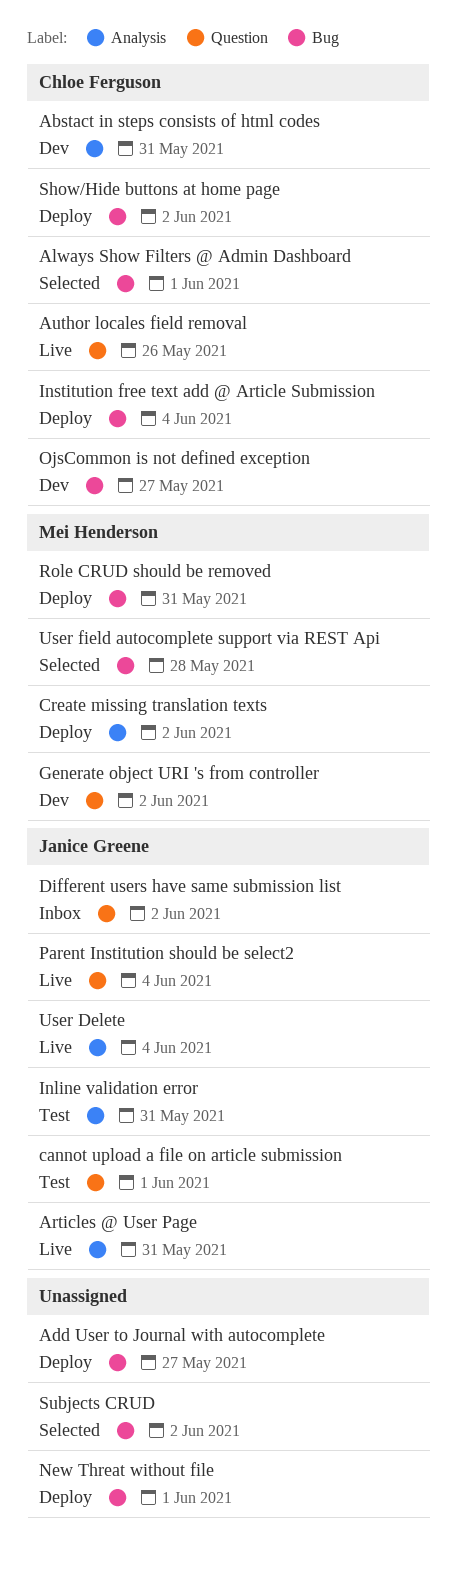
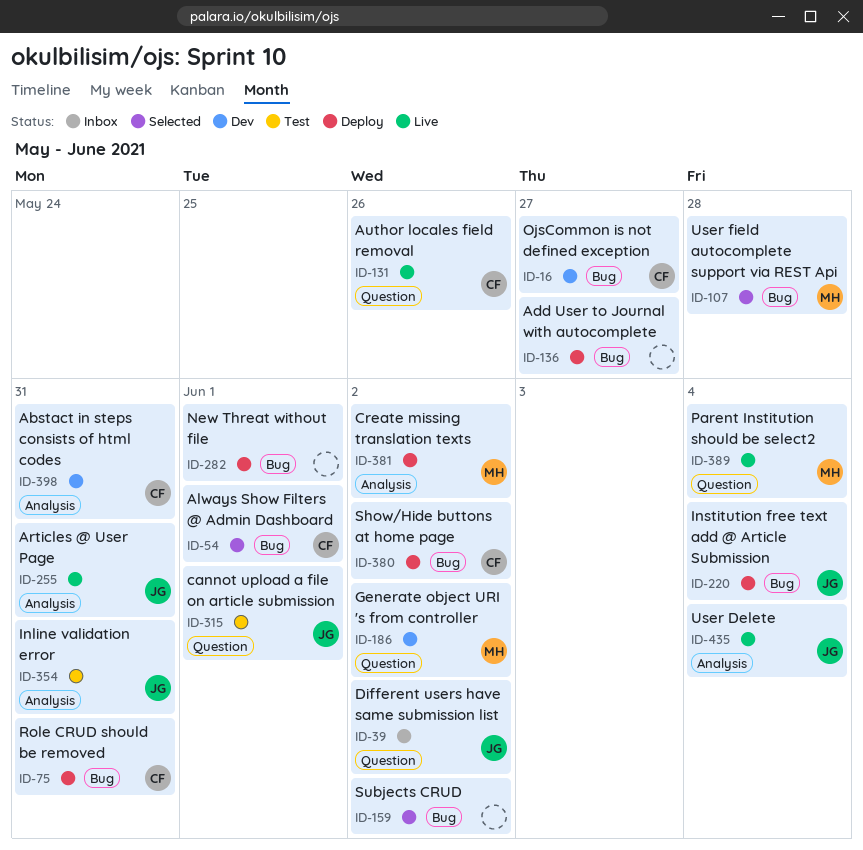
Institution free text add @ Article Submission, owner: Chloe Ferguson -> Janice Greene
Parent Institution should be select2, owner: Janice Greene -> Mei Henderson
Role CRUD should be removed, owner: Mei Henderson -> Chloe Ferguson

